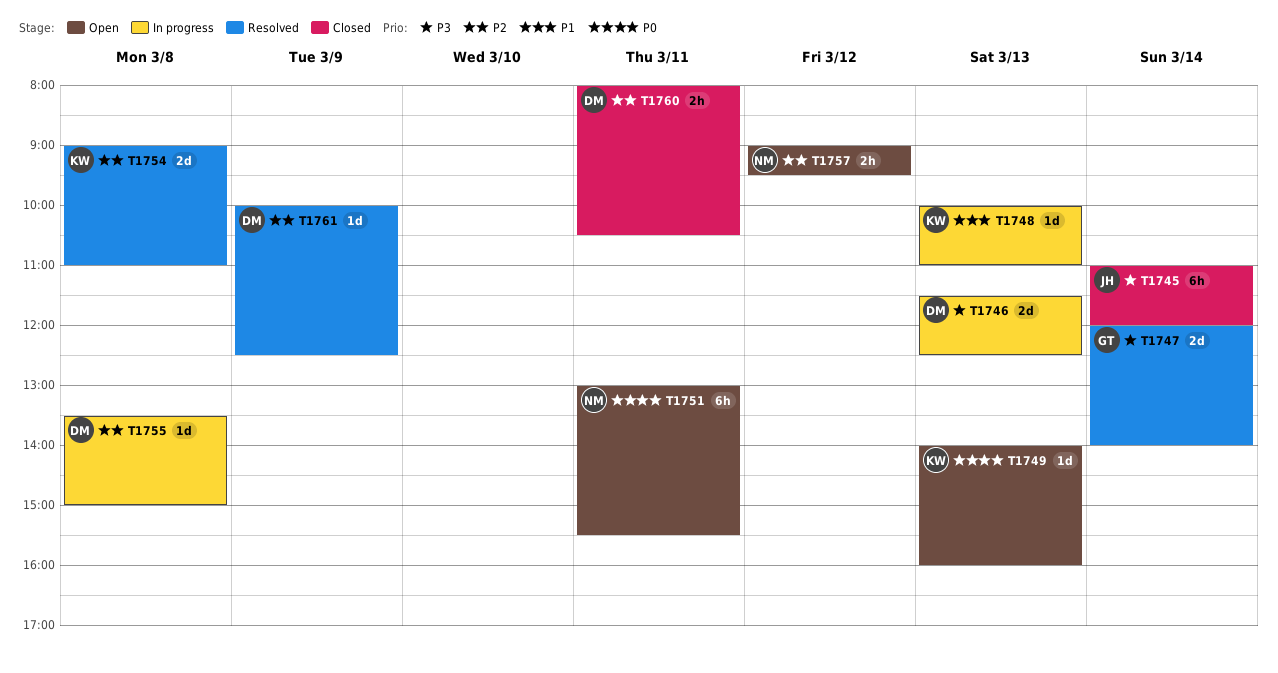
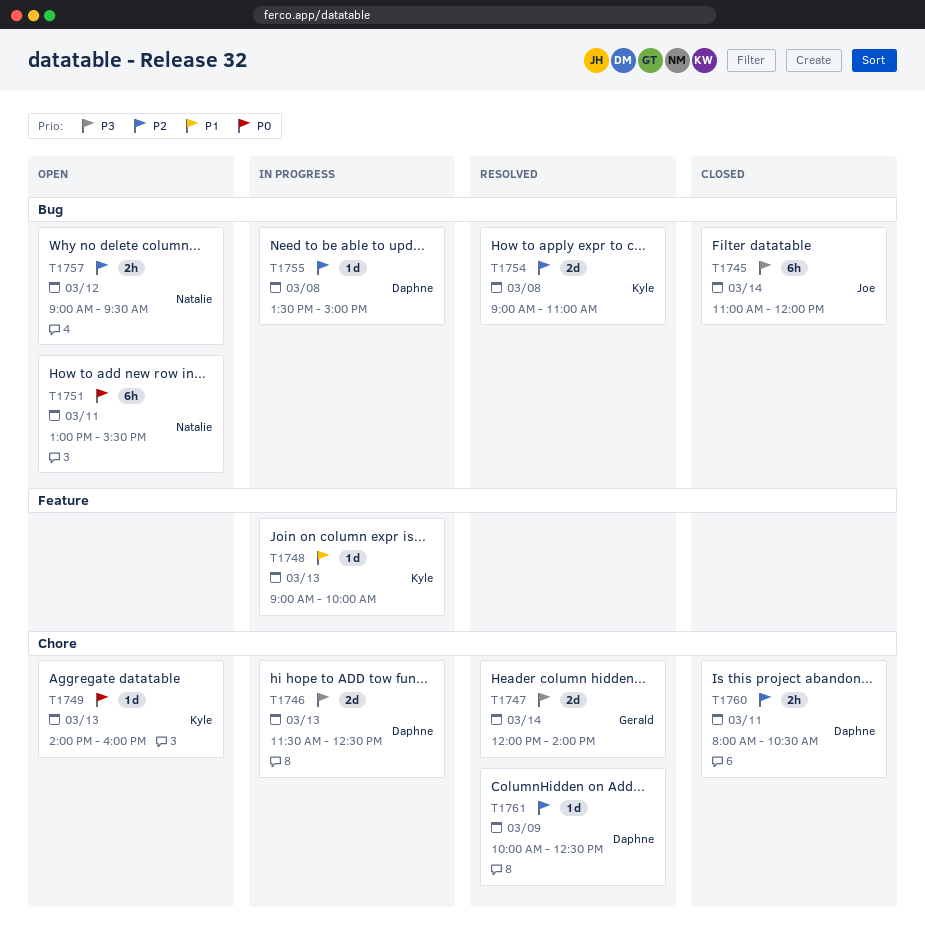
T1748, begins: 10:00 -> 09:00
T1748, ends: 11:00 -> 10:00

